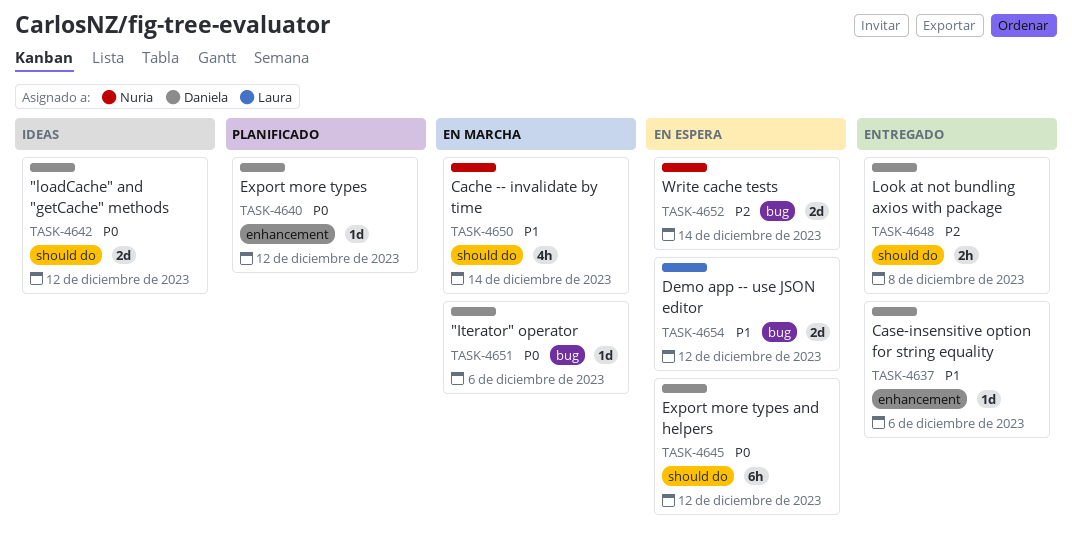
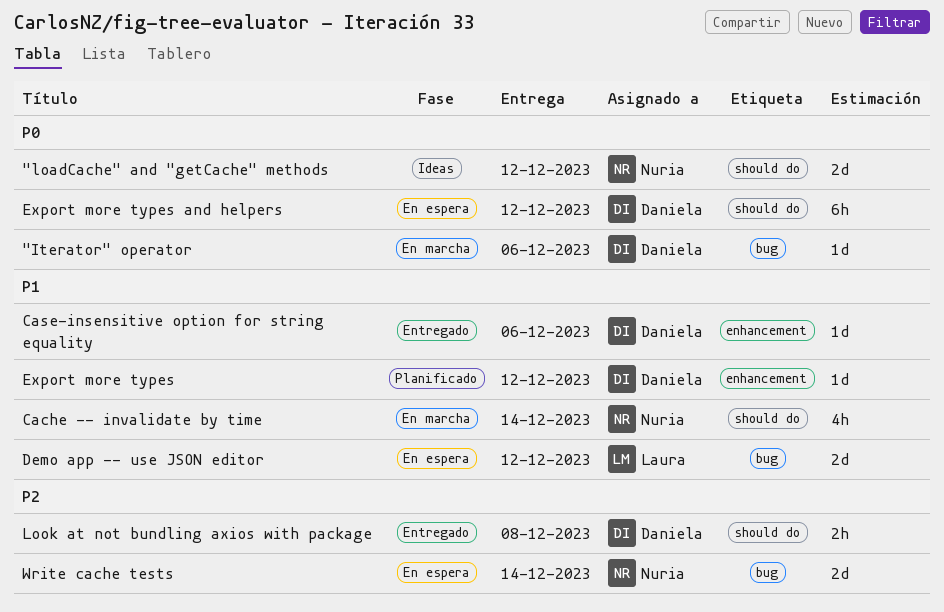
"loadCache" and "getCache" methods, owner: Daniela -> Nuria
Export more types, priority: P0 -> P1

